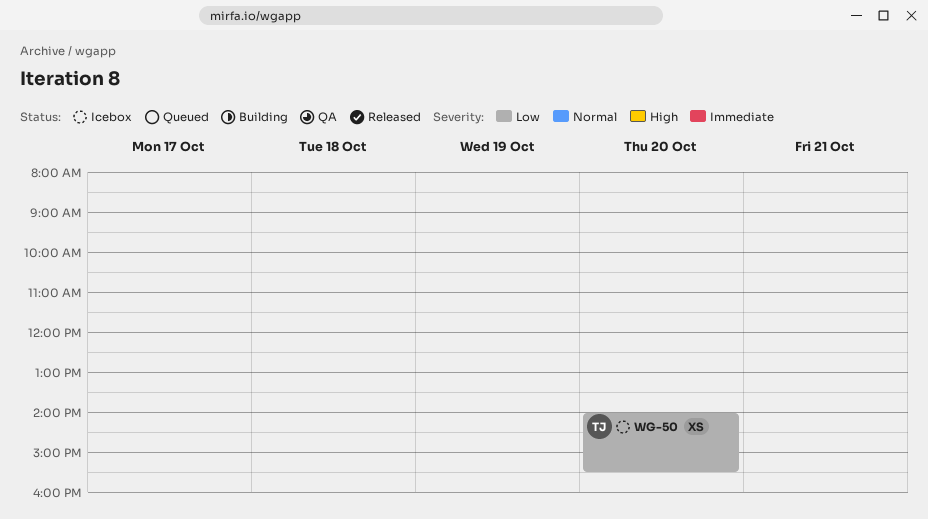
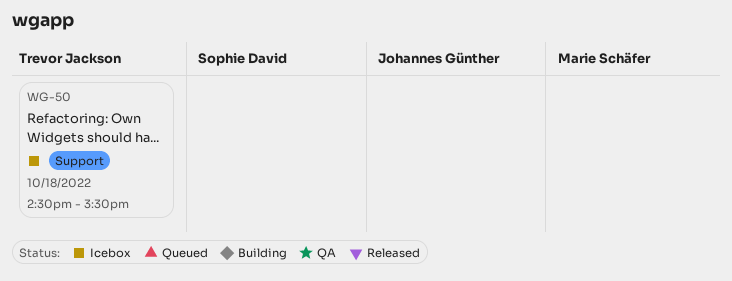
WG-50, day: Oct 20 -> Oct 18
WG-50, begins: 14:00 -> 14:30

